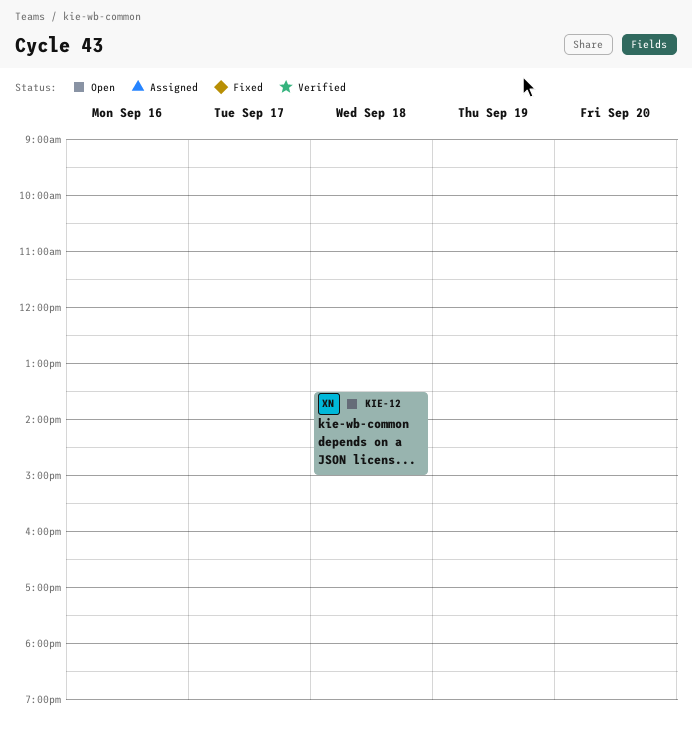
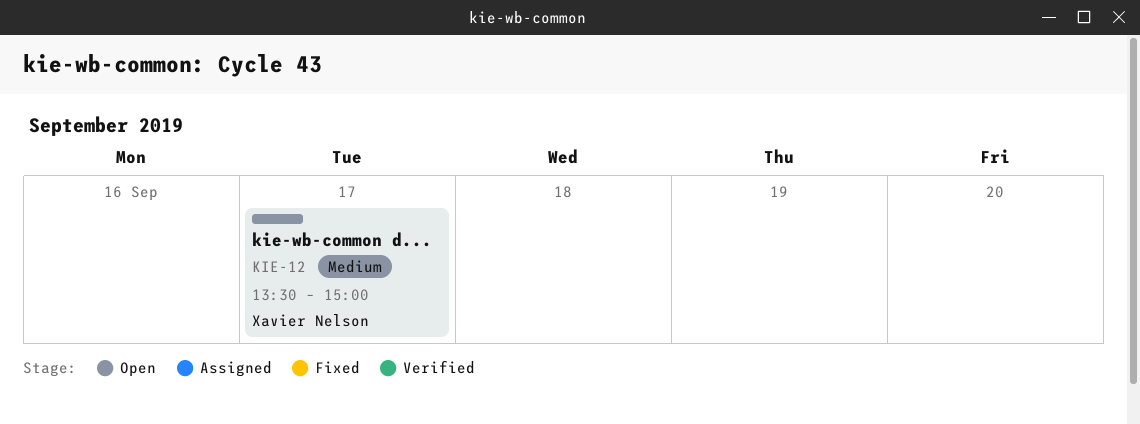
KIE-12, day: Sep 18 -> Sep 17

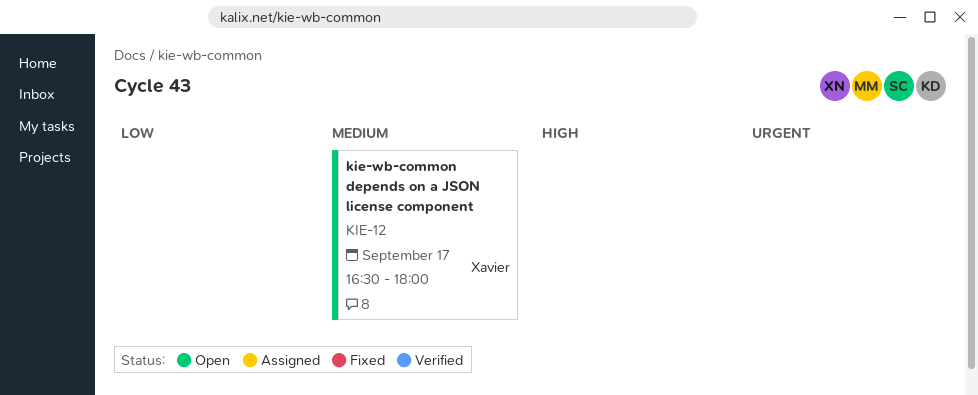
KIE-12, begins: 13:30 -> 16:30
KIE-12, ends: 15:00 -> 18:00

